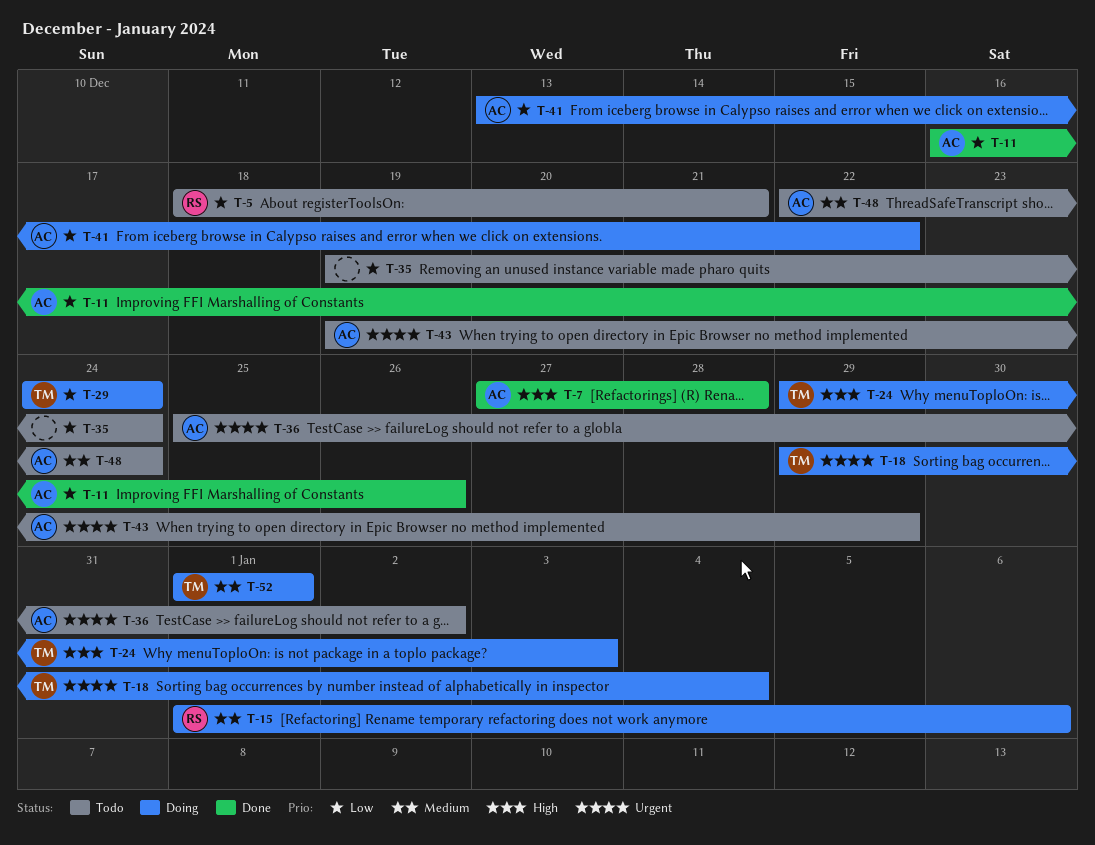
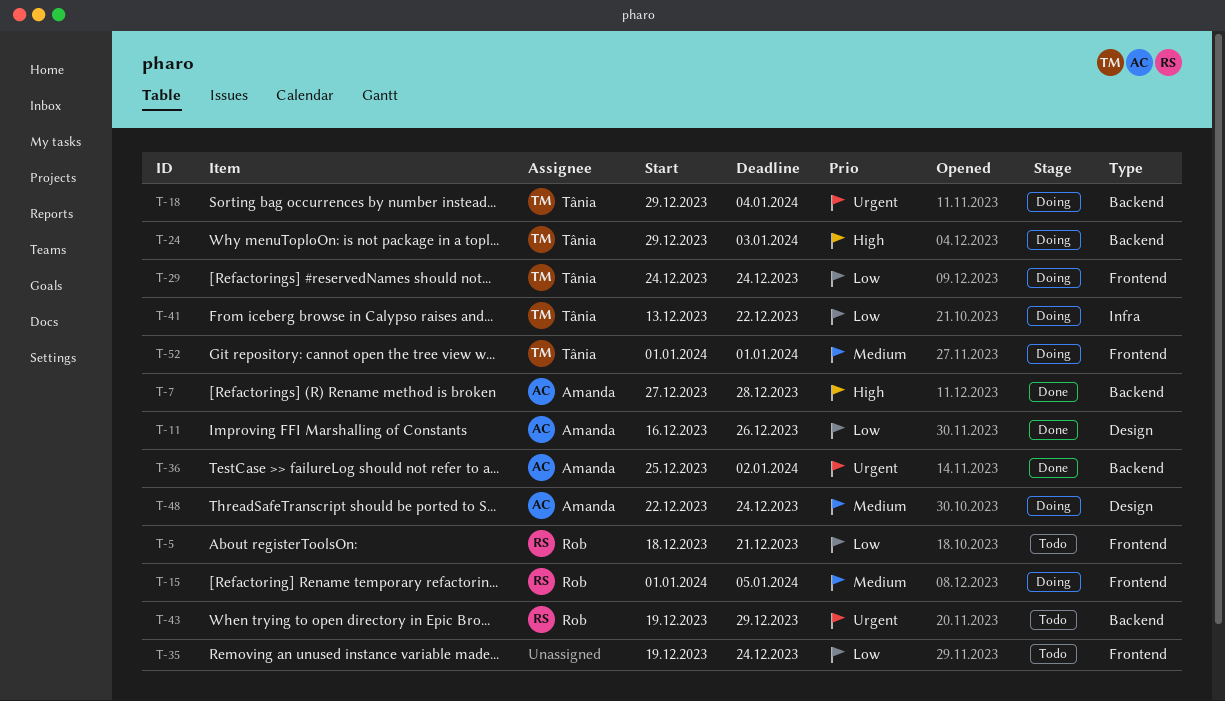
T-15, due: Jan 6 -> Jan 5
T-36, status: Todo -> Done
T-41, owner: Amanda -> Tânia
T-43, owner: Amanda -> Rob
T-48, status: Todo -> Doing

